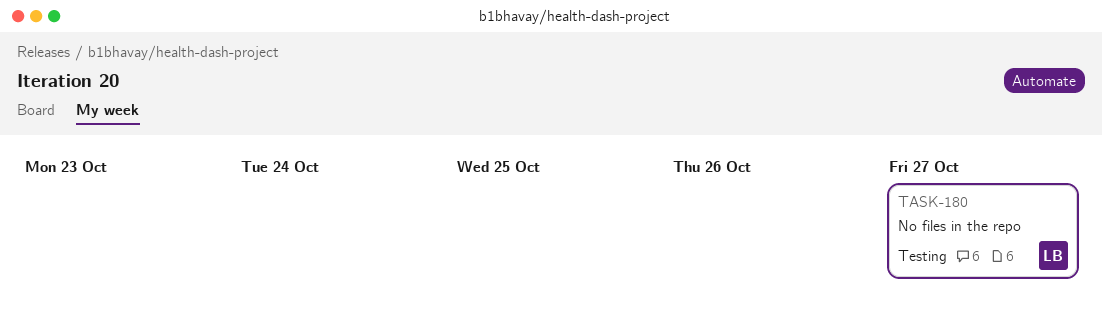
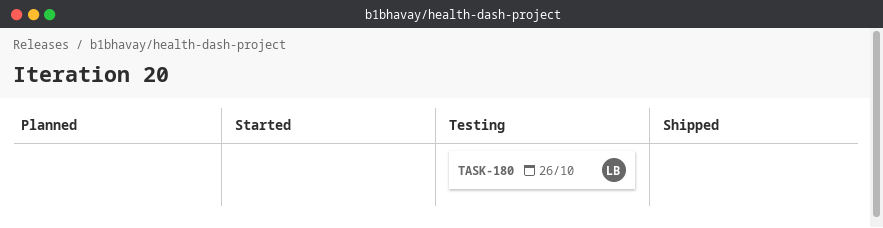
TASK-180, due: Oct 27 -> Oct 26

